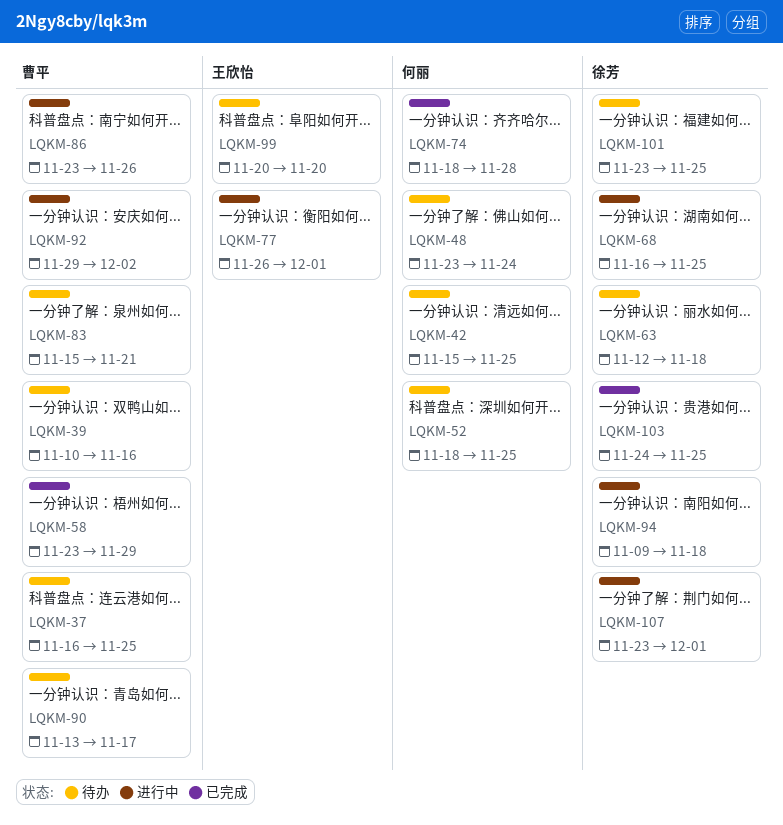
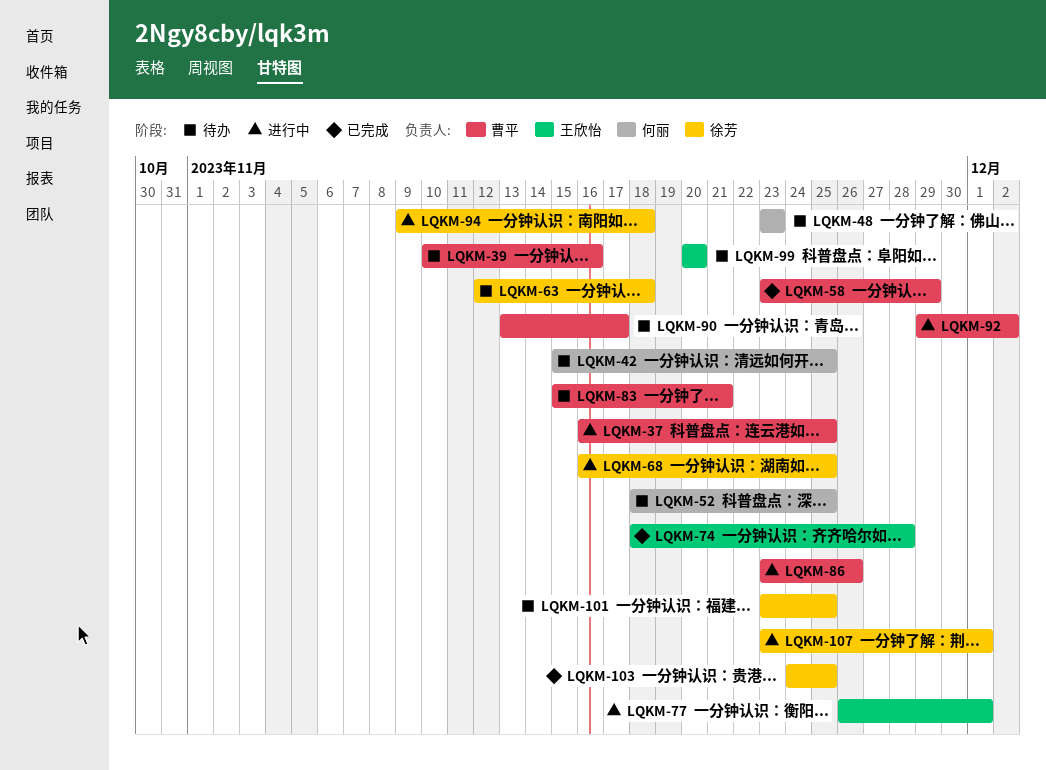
LQKM-37, status: 待办 -> 进行中
LQKM-48, due: Nov 24 -> Nov 23
LQKM-74, owner: 何丽 -> 王欣怡

